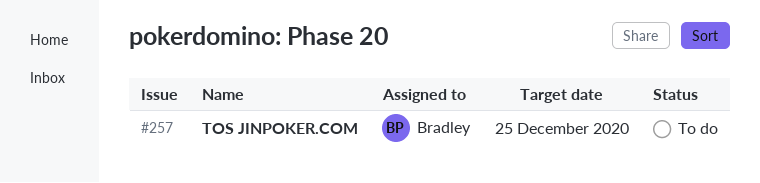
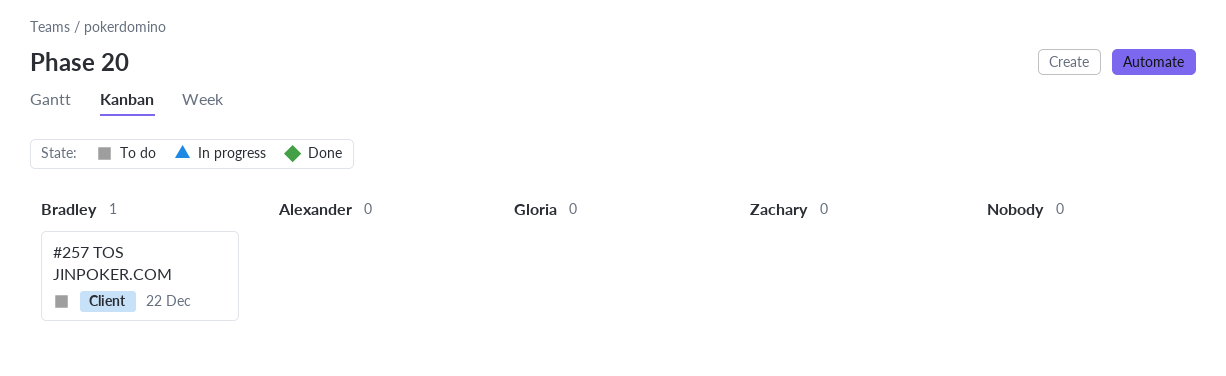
#257, due: Dec 25 -> Dec 22

